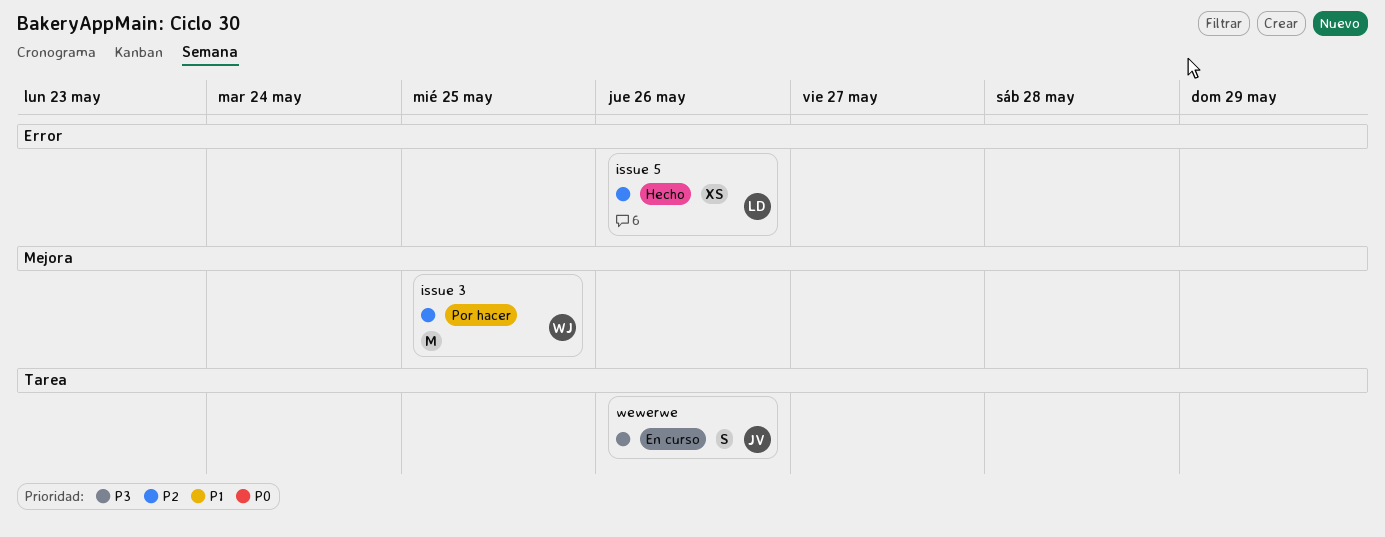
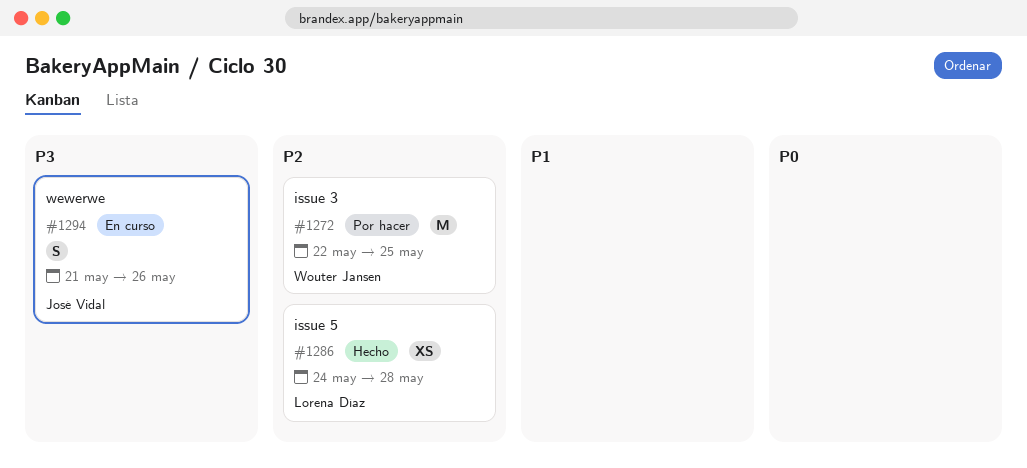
issue 5, due: May 26 -> May 28

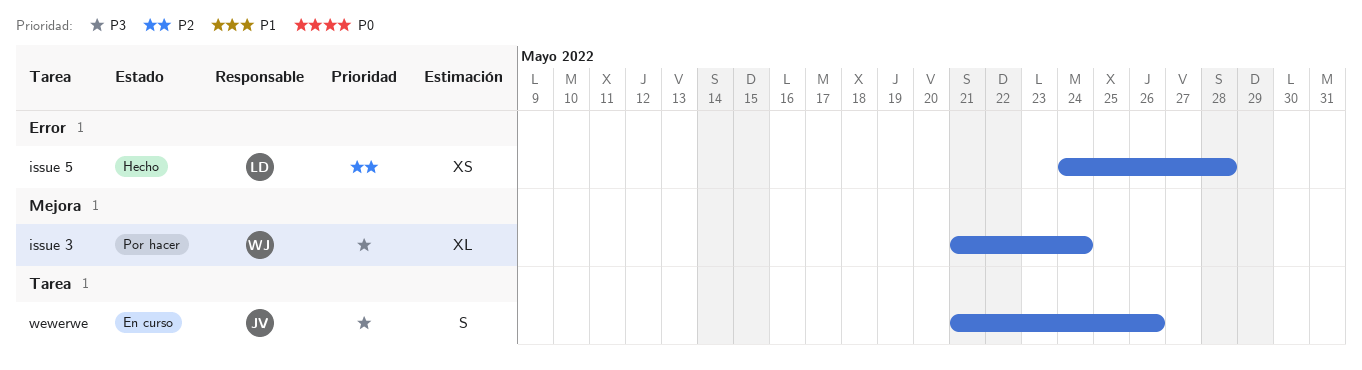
issue 3, priority: P2 -> P3
issue 3, estimate: M -> XL
issue 3, start: May 22 -> May 21
issue 3, due: May 25 -> May 24

